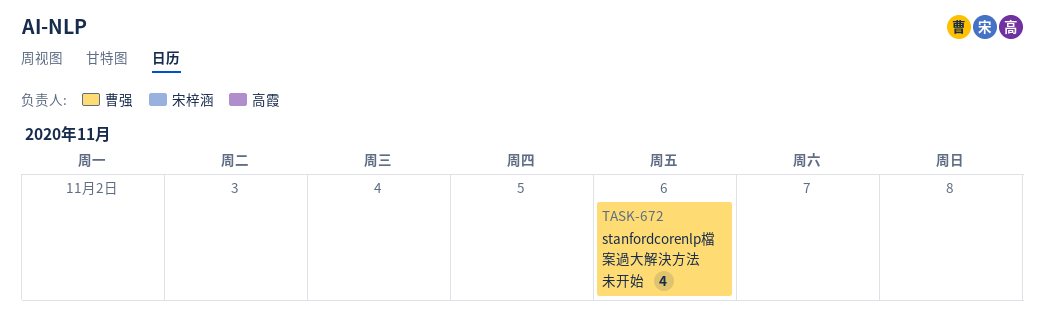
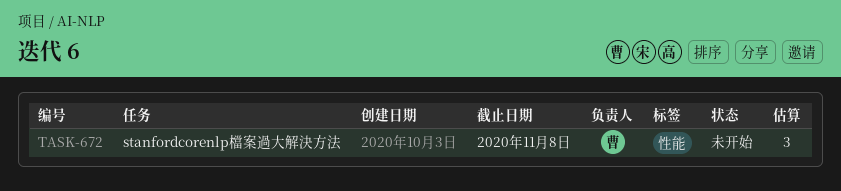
TASK-672, estimate: 4 -> 3
TASK-672, due: Nov 6 -> Nov 8

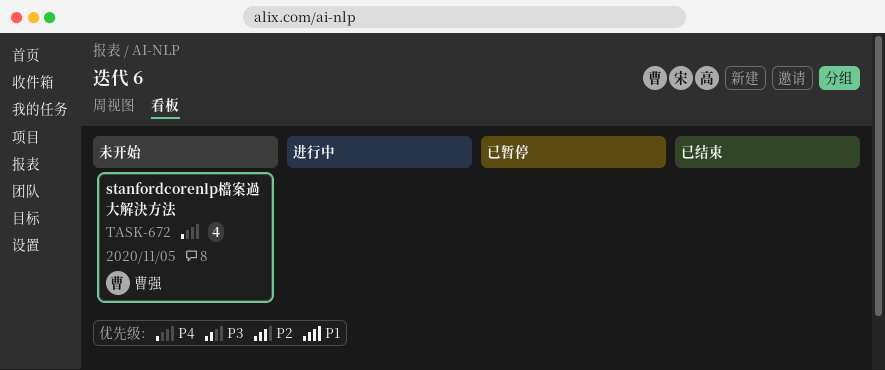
TASK-672, estimate: 3 -> 4
TASK-672, due: Nov 8 -> Nov 5

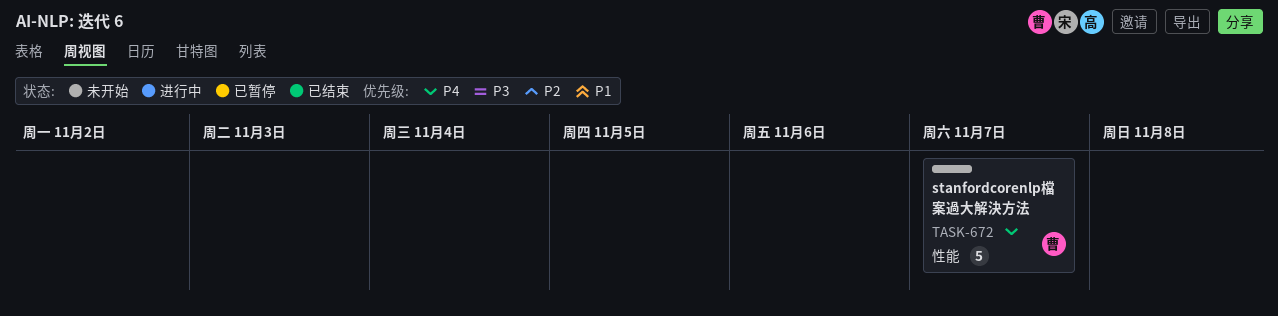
TASK-672, estimate: 4 -> 5
TASK-672, due: Nov 5 -> Nov 7

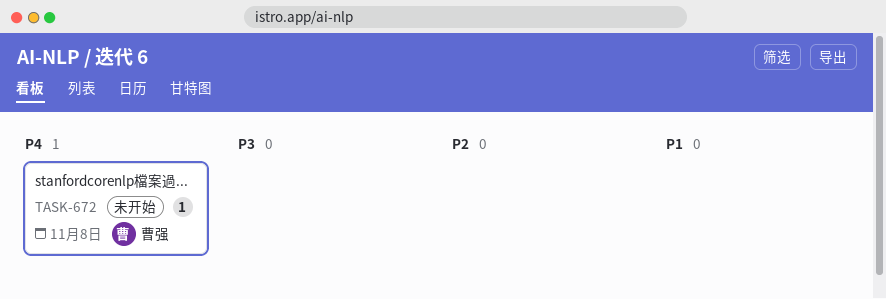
TASK-672, estimate: 5 -> 1
TASK-672, due: Nov 7 -> Nov 8

